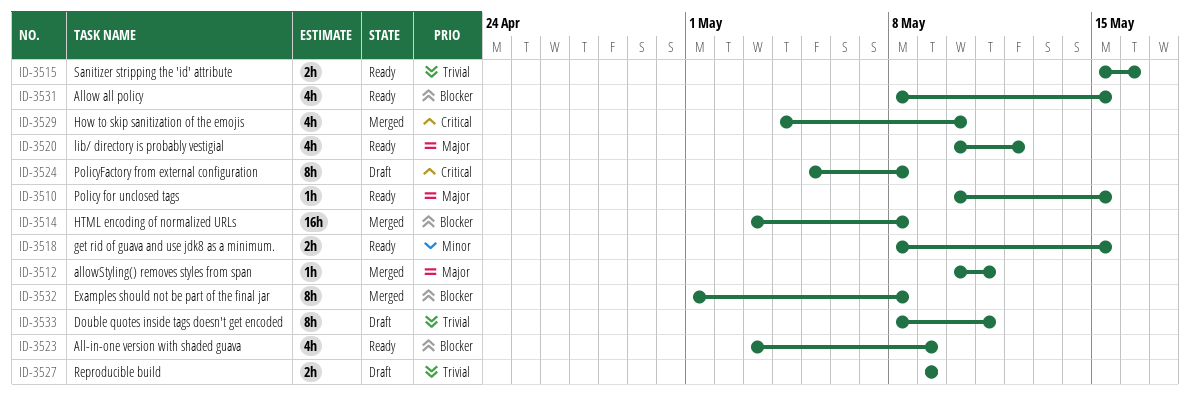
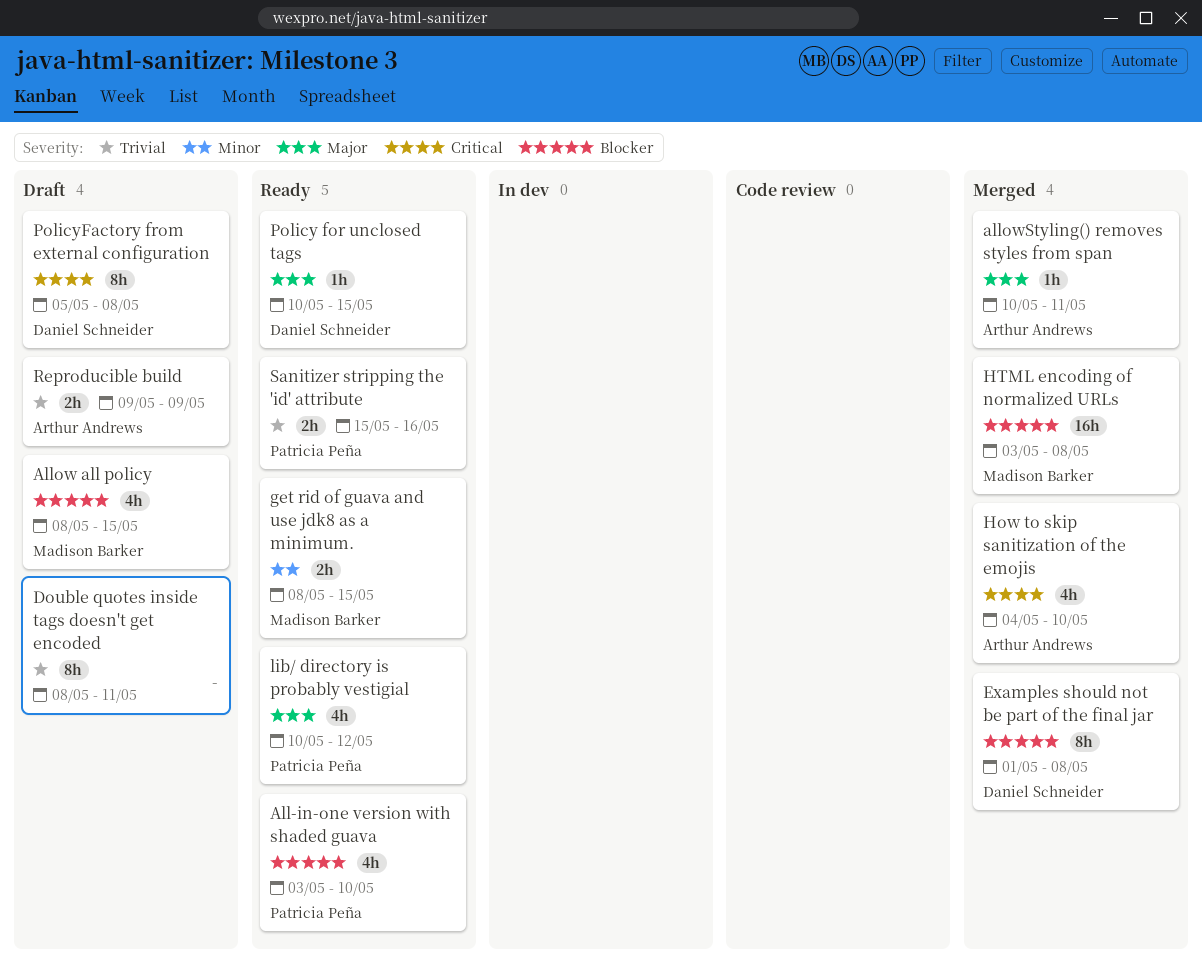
All-in-one version with shaded guava, due: May 9 -> May 10
Allow all policy, status: Ready -> Draft

